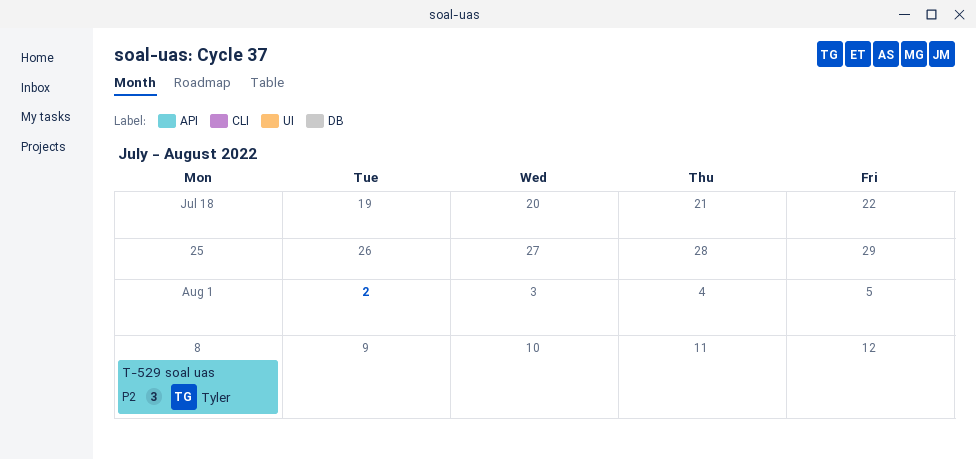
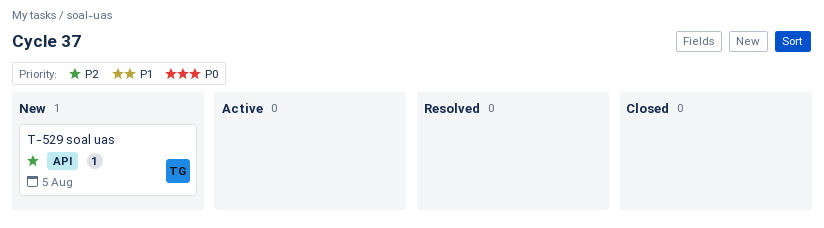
T-529, estimate: 3 -> 1
T-529, due: Aug 8 -> Aug 5

